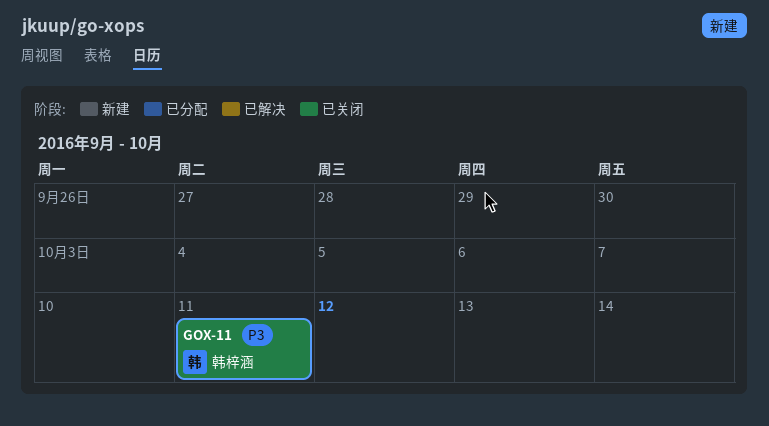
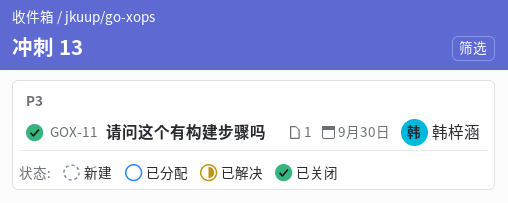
GOX-11, due: Oct 11 -> Sep 30

